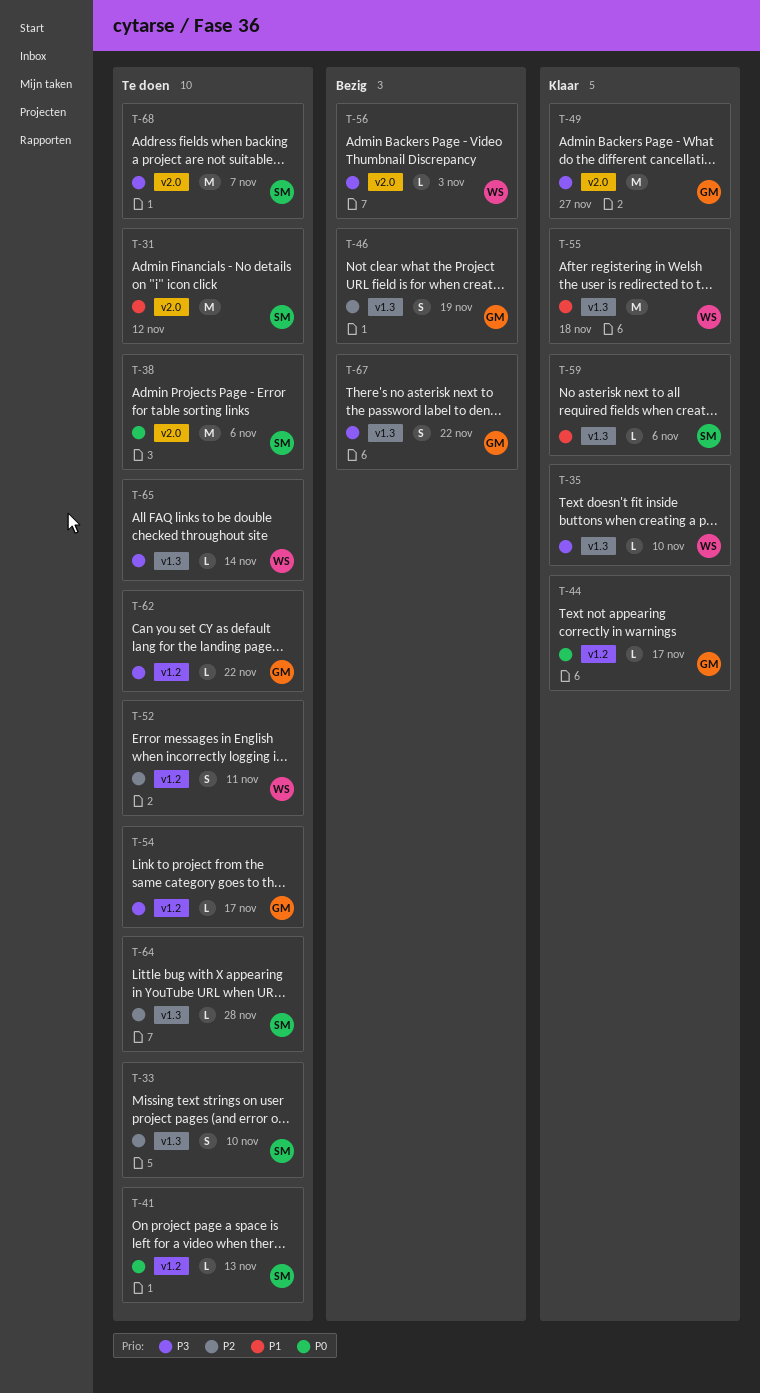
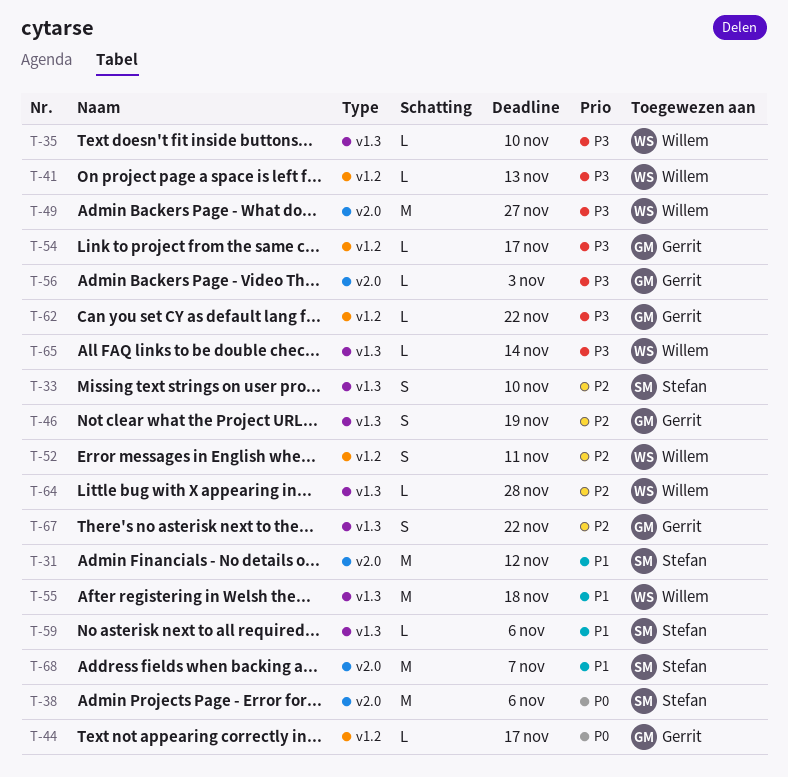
T-41, owner: Stefan -> Willem
T-41, priority: P0 -> P3
T-49, owner: Gerrit -> Willem
T-56, owner: Willem -> Gerrit
T-64, owner: Stefan -> Willem
T-67, priority: P3 -> P2
T-68, priority: P3 -> P1

